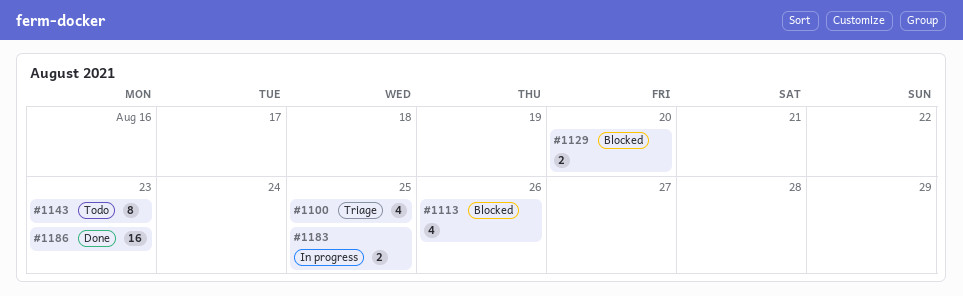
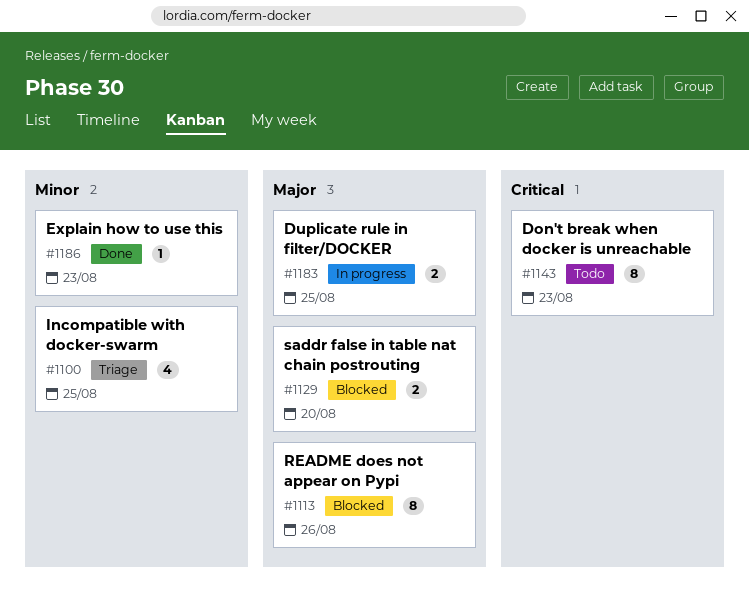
#1113, estimate: 4 -> 8
#1186, estimate: 16 -> 1

